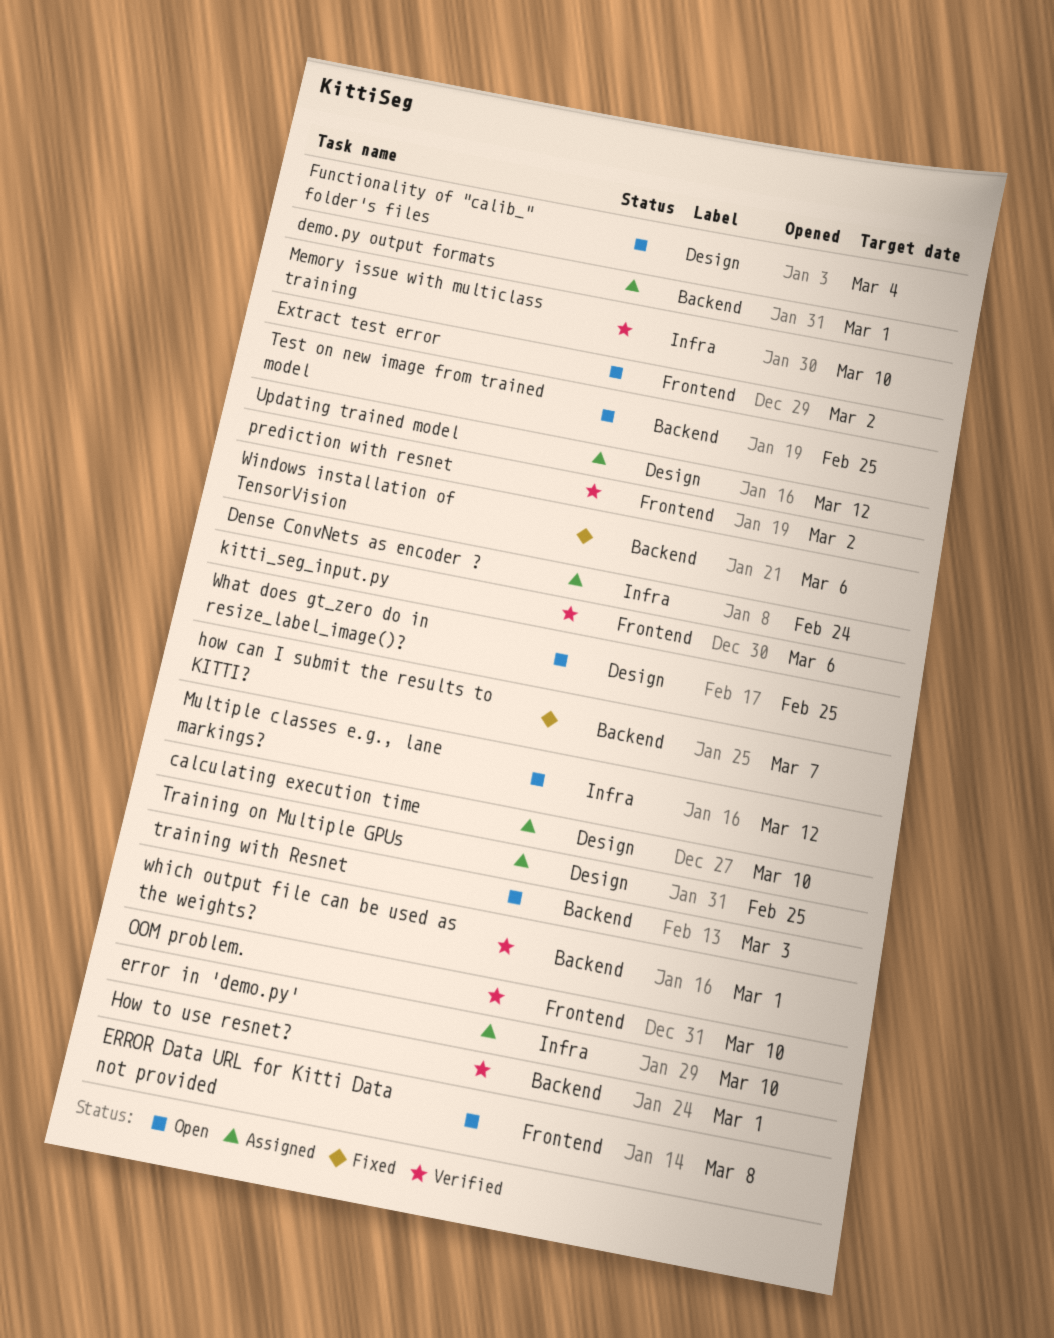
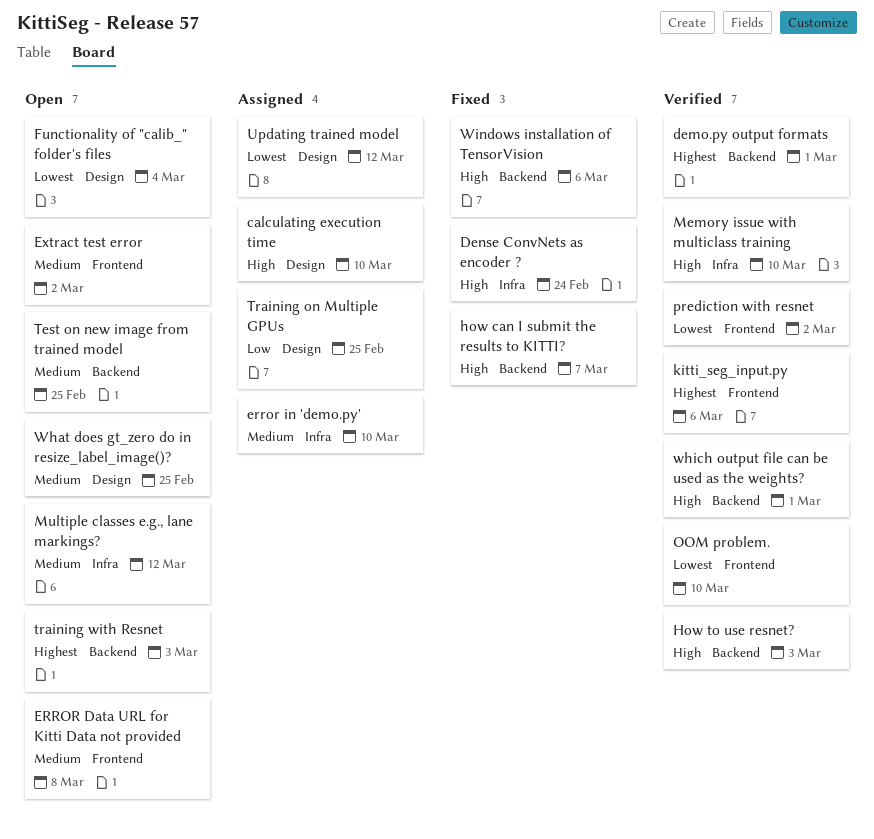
demo.py output formats, status: Assigned -> Verified
Dense ConvNets as encoder ?, status: Assigned -> Fixed
How to use resnet?, due: Mar 1 -> Mar 3

